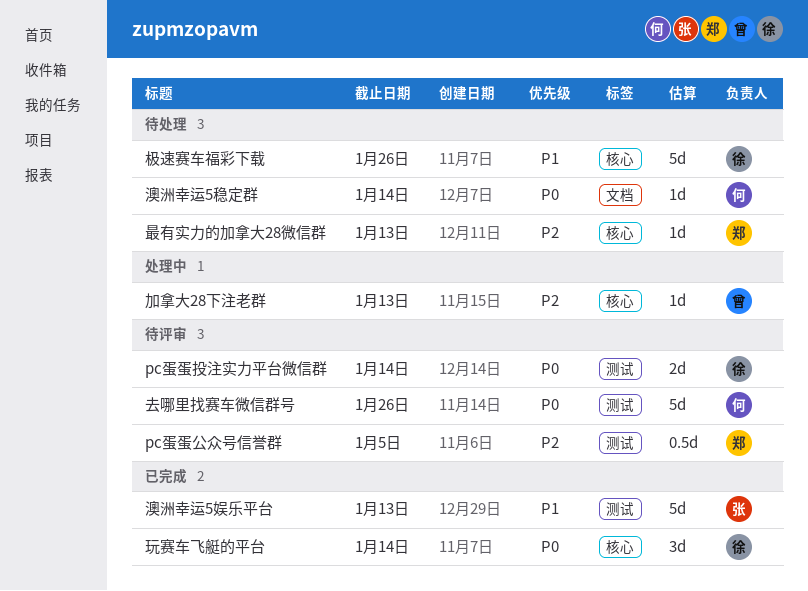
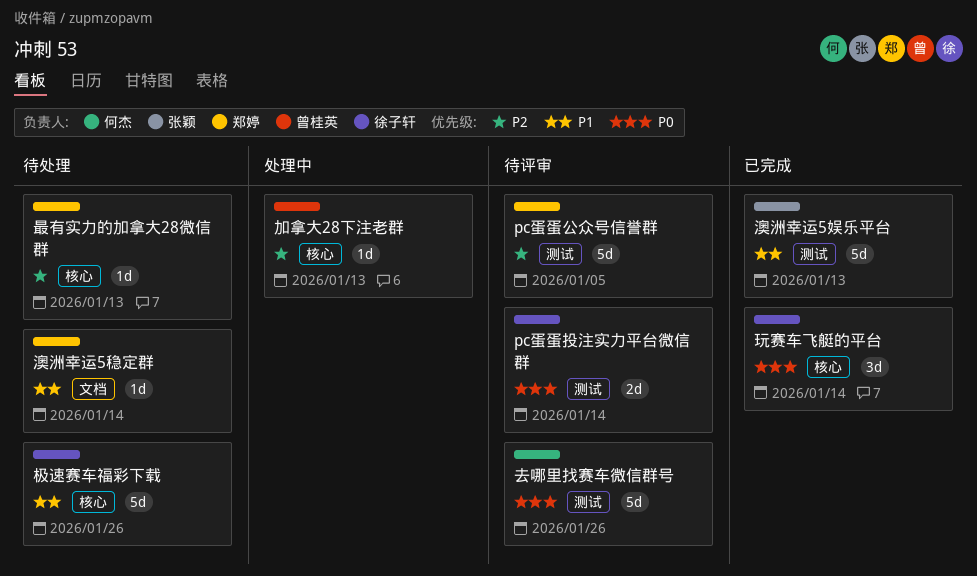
pc蛋蛋公众号信誉群, estimate: 0.5d -> 5d
澳洲幸运5稳定群, owner: 何杰 -> 郑婷
澳洲幸运5稳定群, priority: P0 -> P1

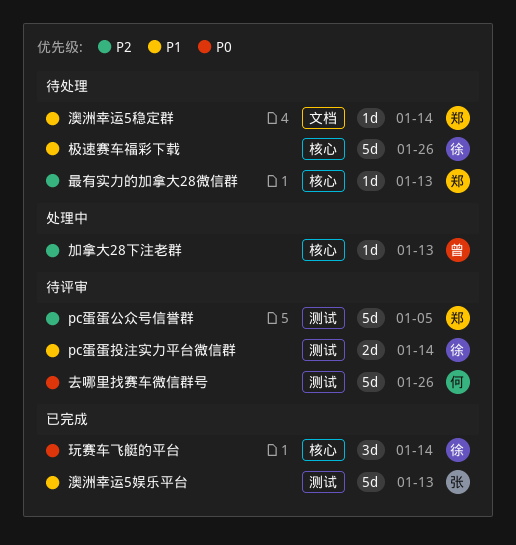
pc蛋蛋投注实力平台微信群, priority: P0 -> P1

